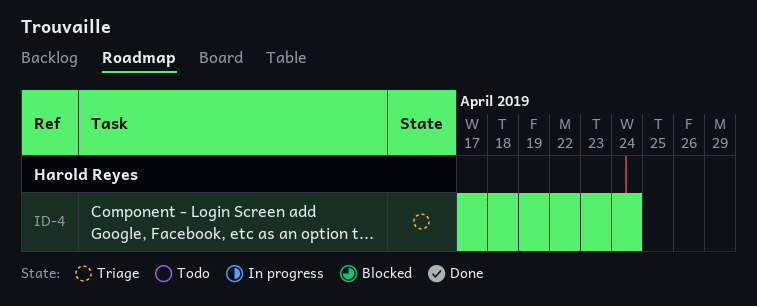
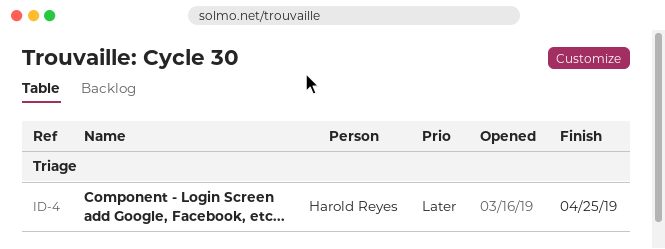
ID-4, due: Apr 24 -> Apr 25

